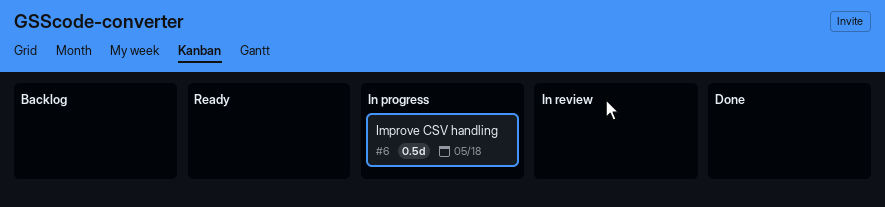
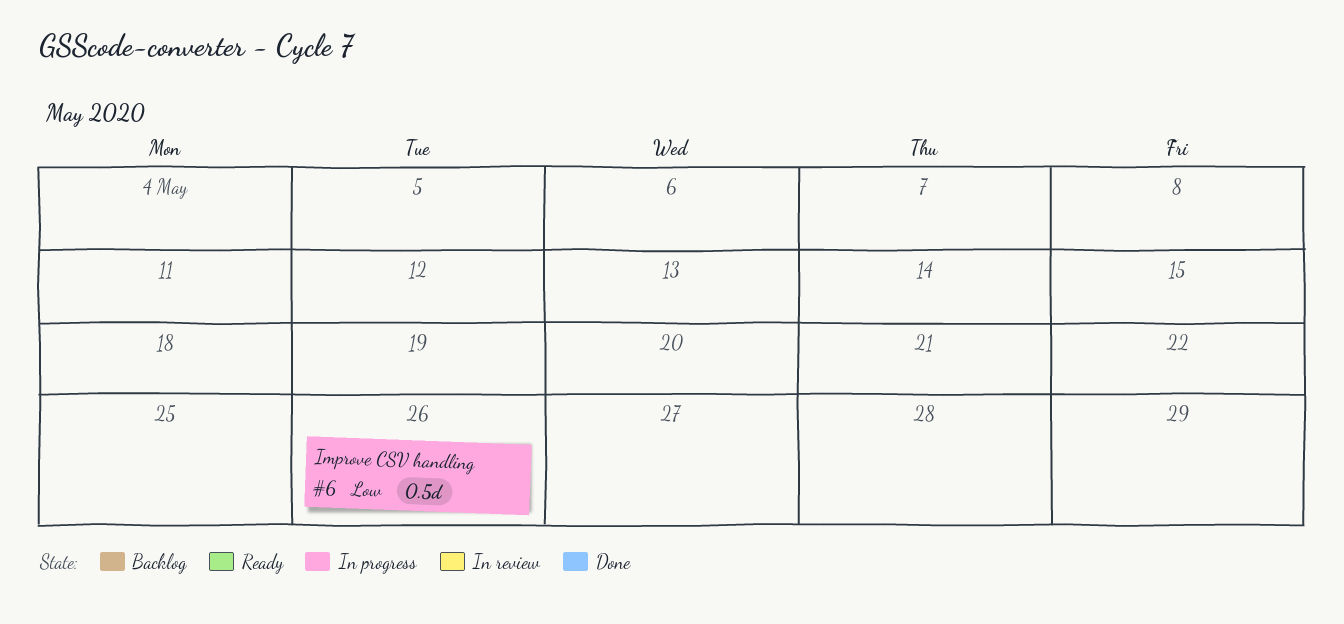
#6, due: May 18 -> May 26

